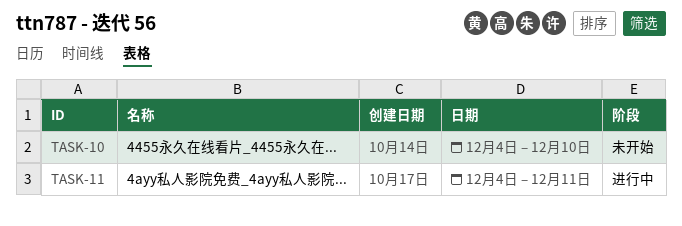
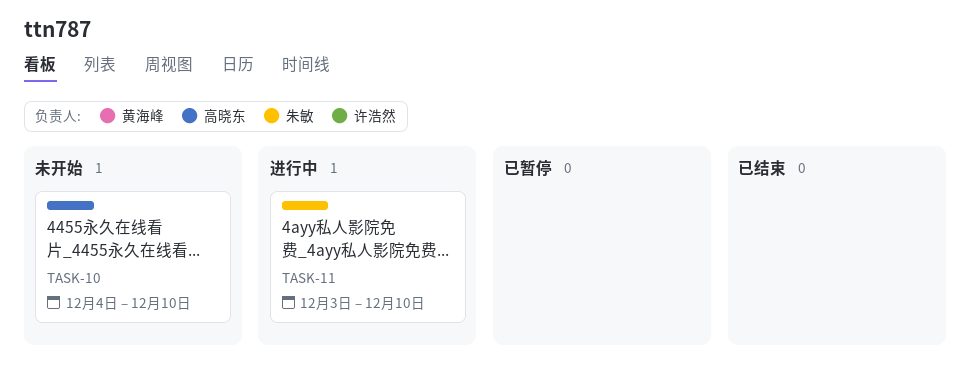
TASK-11, start: Dec 4 -> Dec 3
TASK-11, due: Dec 11 -> Dec 10

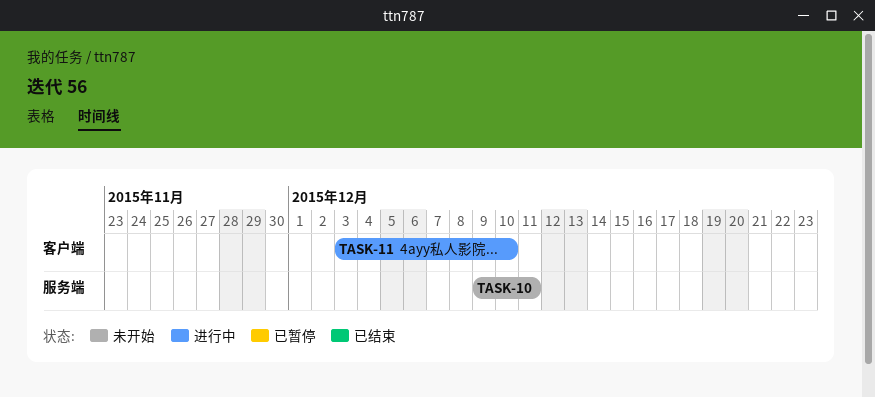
TASK-10, start: Dec 4 -> Dec 9
TASK-10, due: Dec 10 -> Dec 11

